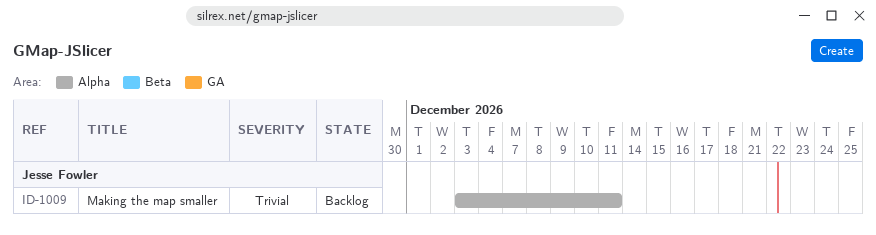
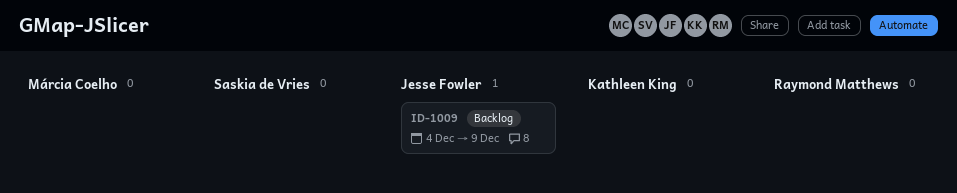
ID-1009, start: Dec 3 -> Dec 4
ID-1009, due: Dec 11 -> Dec 9

